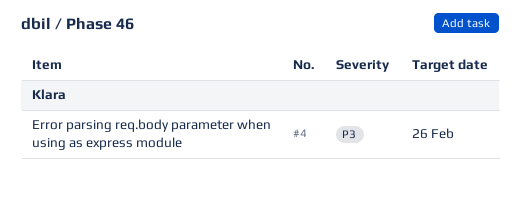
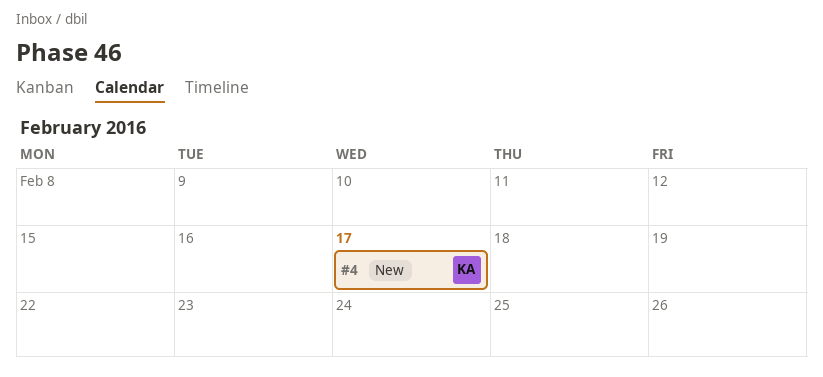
#4, due: Feb 26 -> Feb 17

